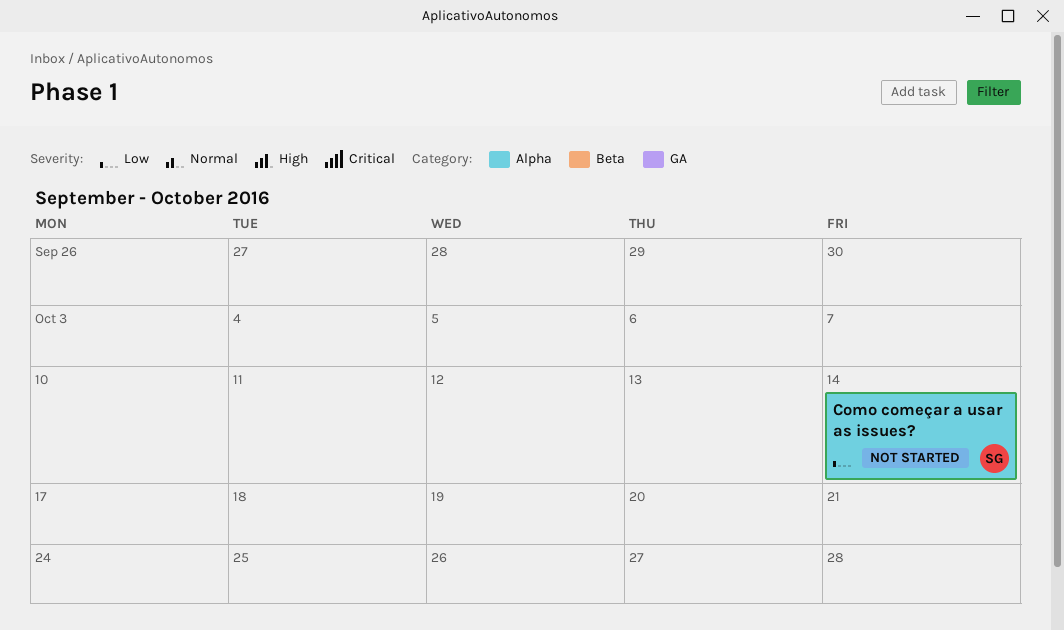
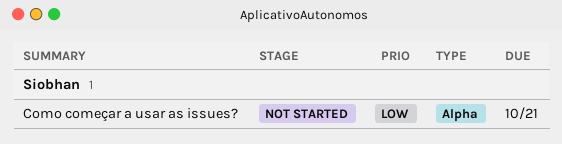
Como começar a usar as issues?, due: Oct 14 -> Oct 21

